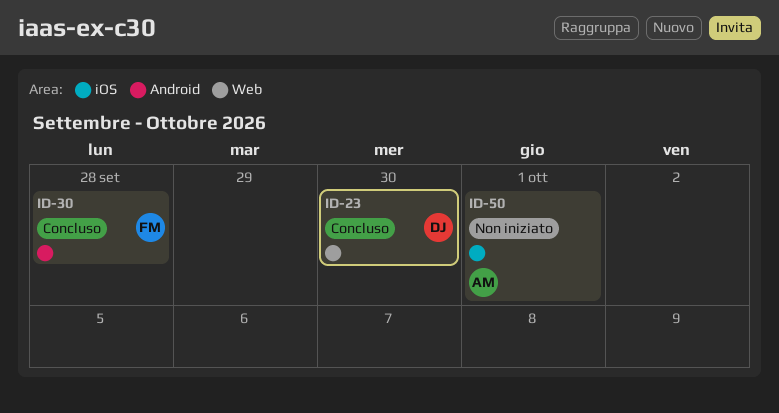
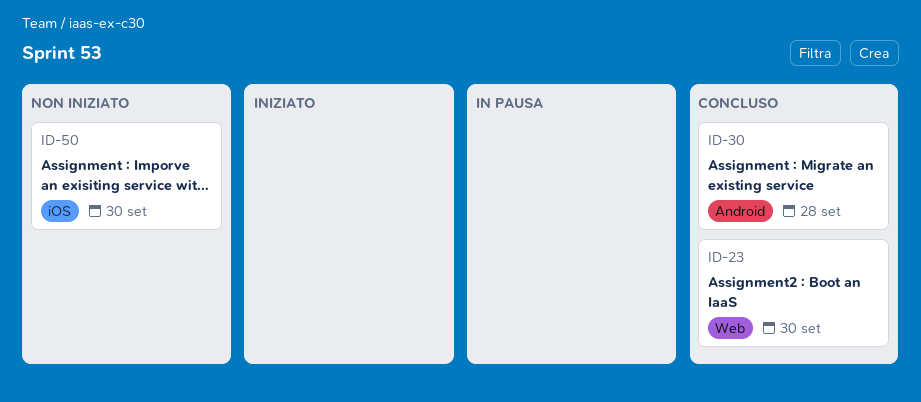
ID-50, due: Oct 1 -> Sep 30

